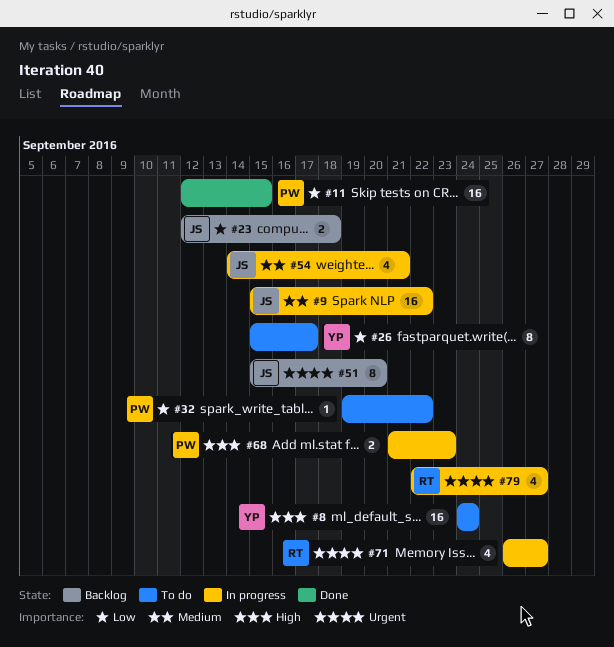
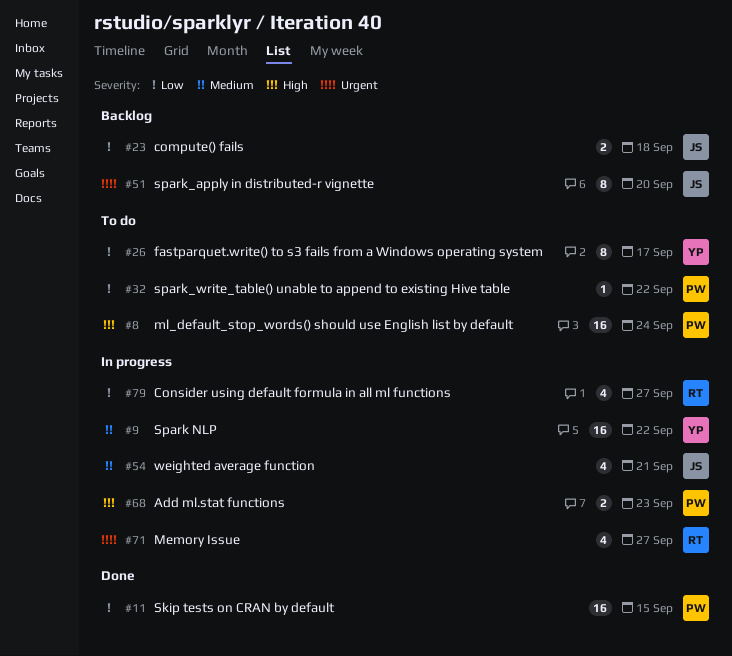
#8, owner: YP -> PW
#9, owner: JS -> YP
#79, priority: Urgent -> Low

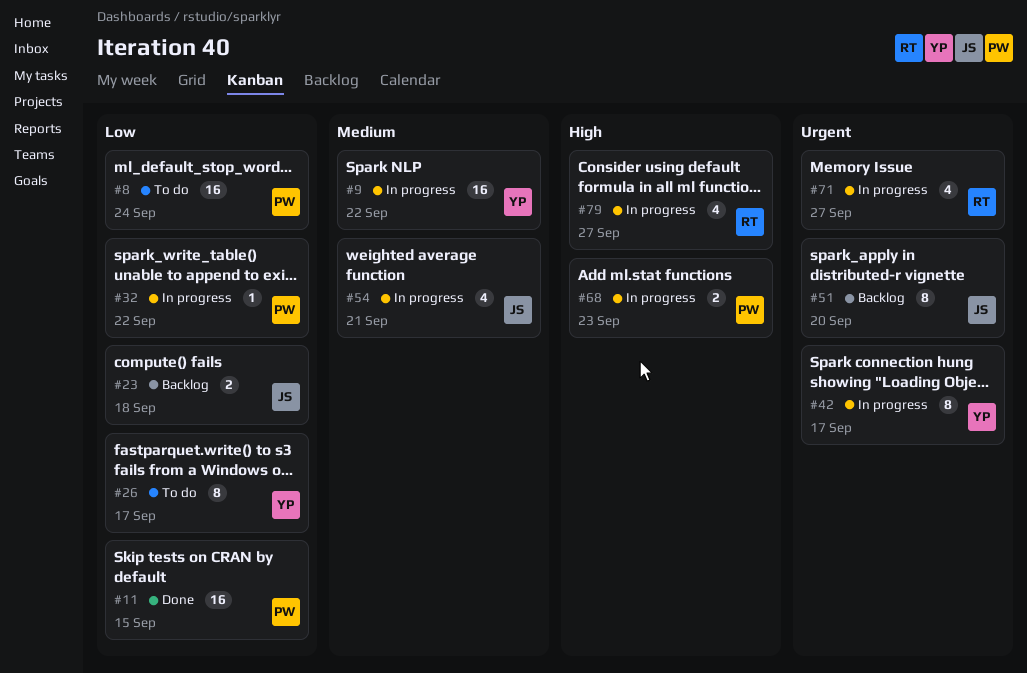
#8, priority: High -> Low
#32, status: To do -> In progress
#42: none -> present
#79, priority: Low -> High

